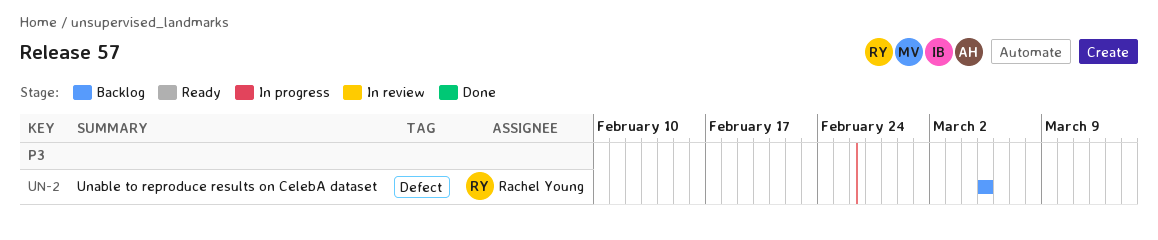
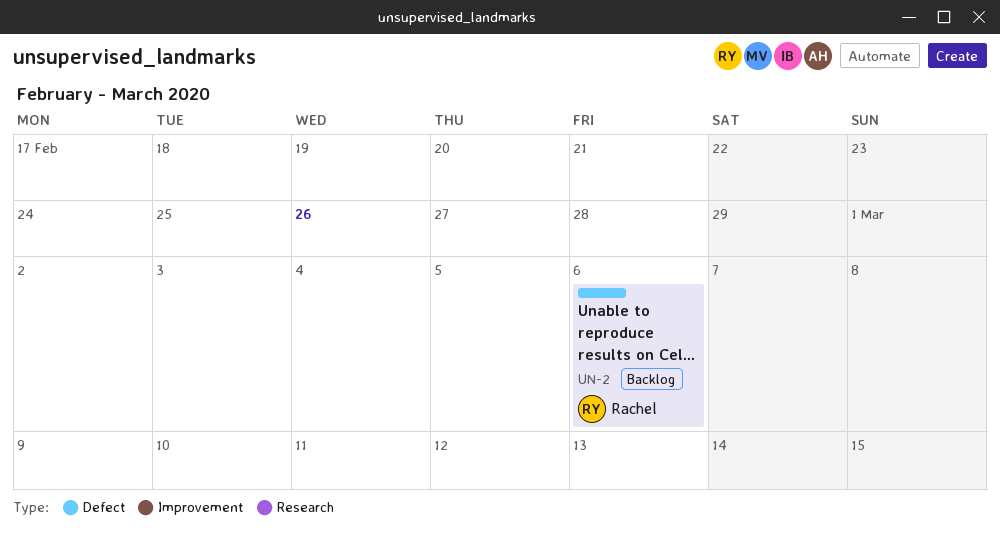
UN-2, due: Mar 5 -> Mar 6

